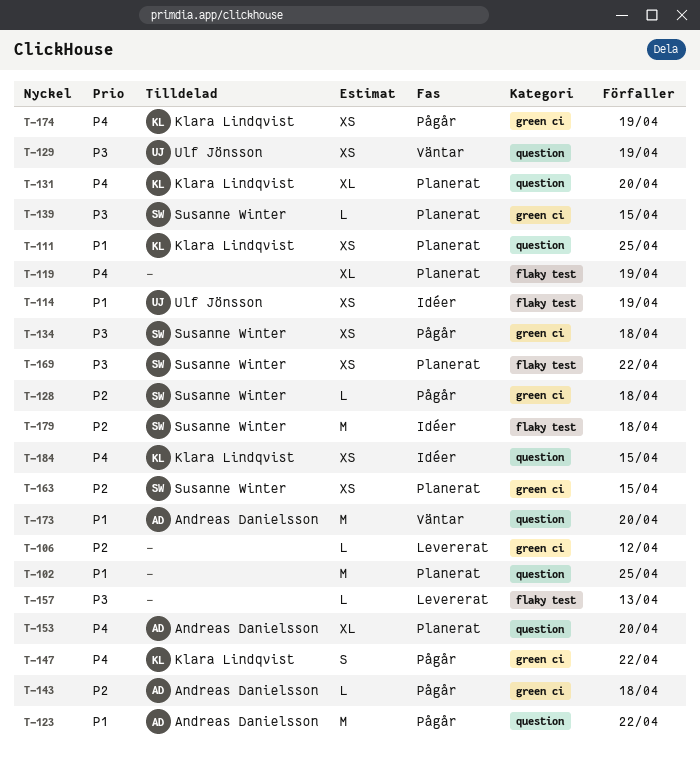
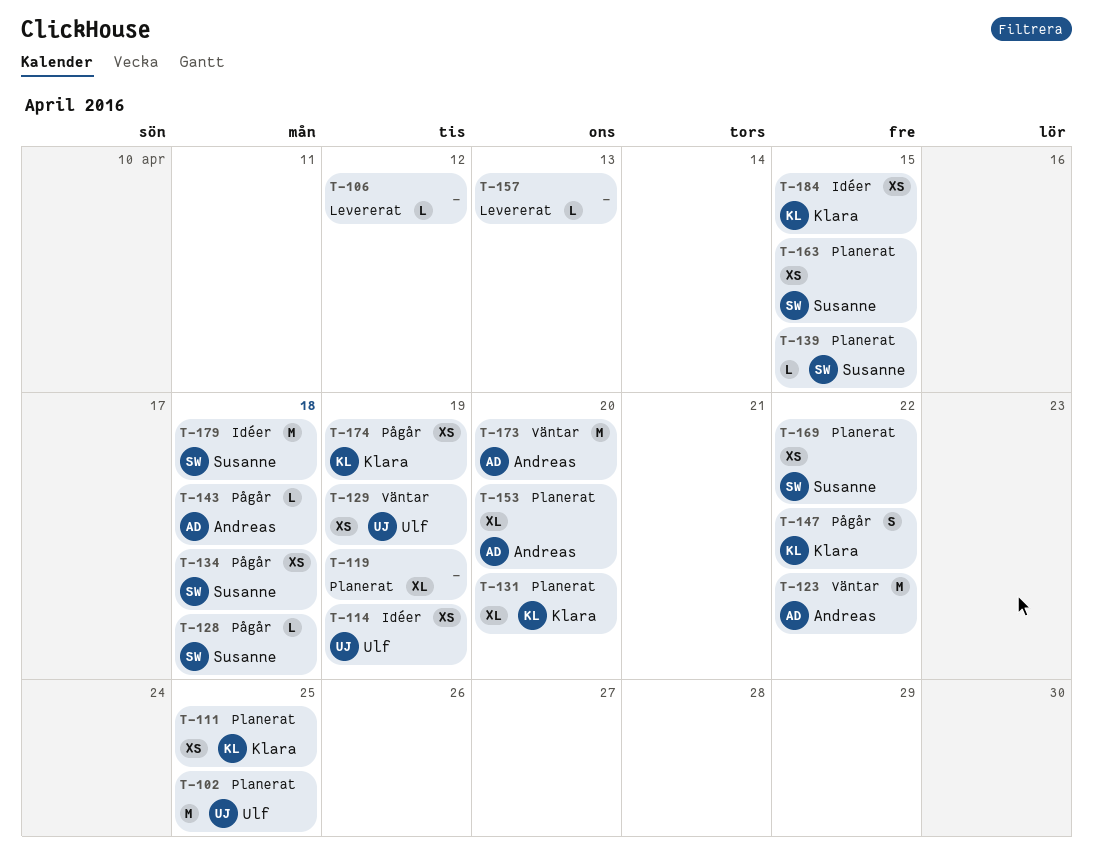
T-102, owner: none -> Ulf Jönsson
T-123, status: Pågår -> Väntar

